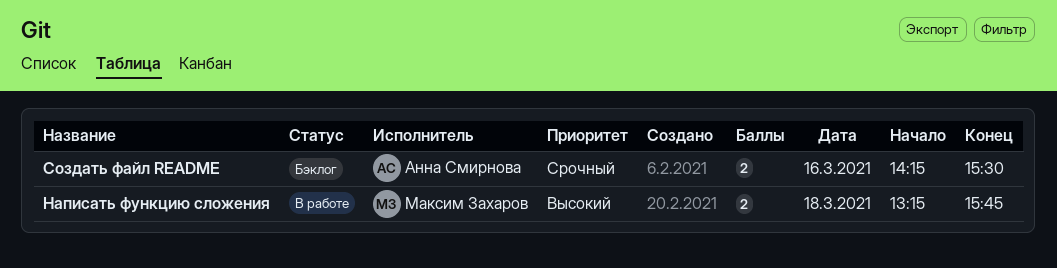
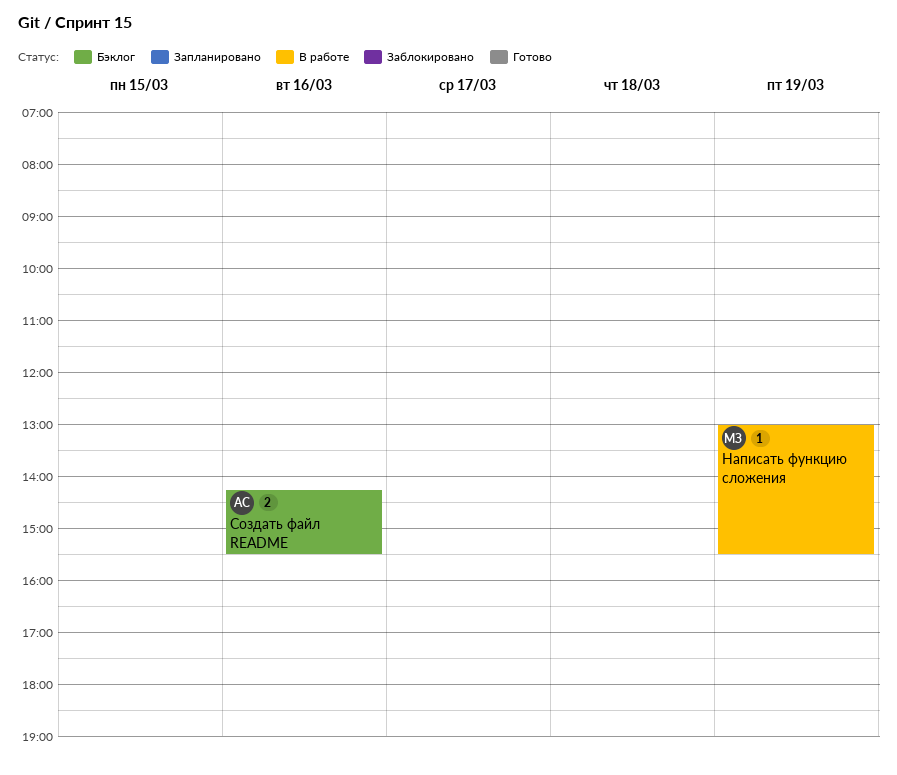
Написать функцию сложения, estimate: 2 -> 1
Написать функцию сложения, day: Mar 18 -> Mar 19
Написать функцию сложения, begins: 13:15 -> 13:00
Написать функцию сложения, ends: 15:45 -> 15:30

